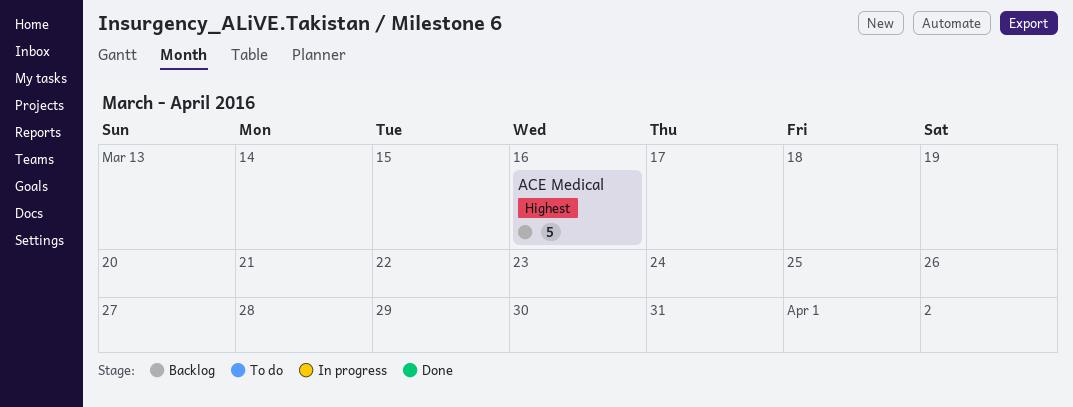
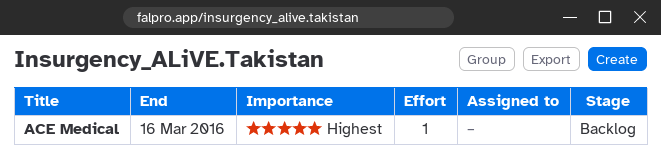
ACE Medical, estimate: 5 -> 1

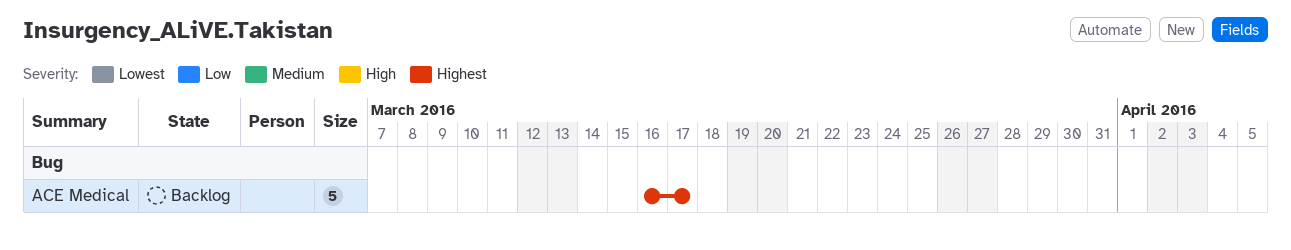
ACE Medical, estimate: 1 -> 5
ACE Medical, due: Mar 16 -> Mar 17

